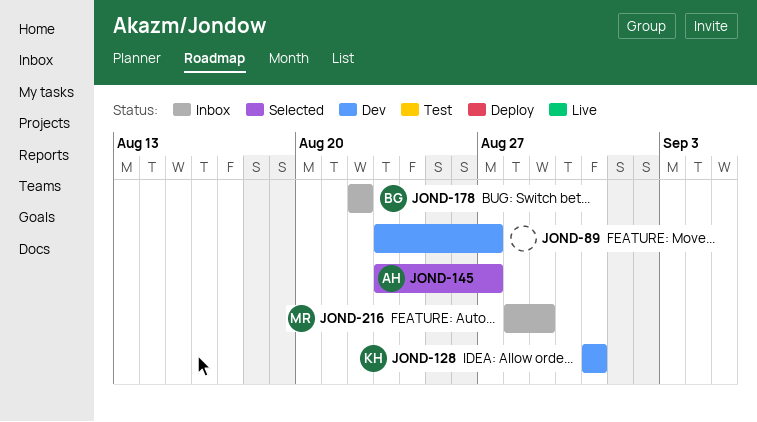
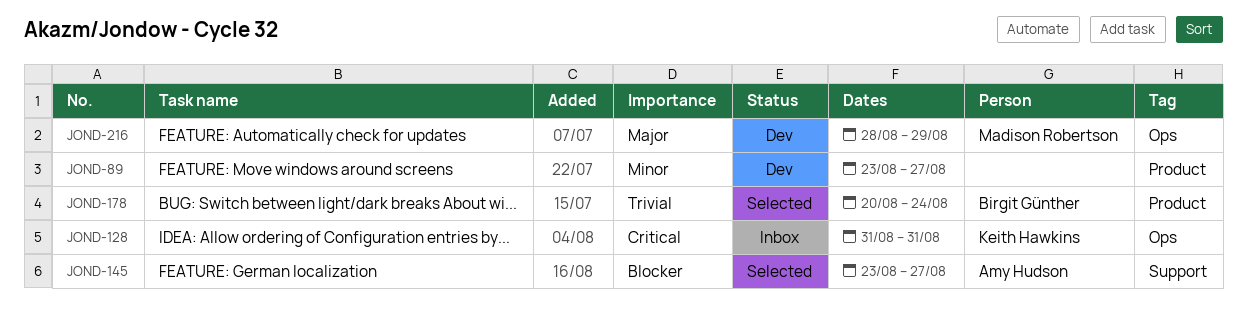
JOND-128, status: Dev -> Inbox
JOND-178, status: Inbox -> Selected
JOND-178, start: Aug 22 -> Aug 20
JOND-178, due: Aug 22 -> Aug 24
JOND-216, status: Inbox -> Dev

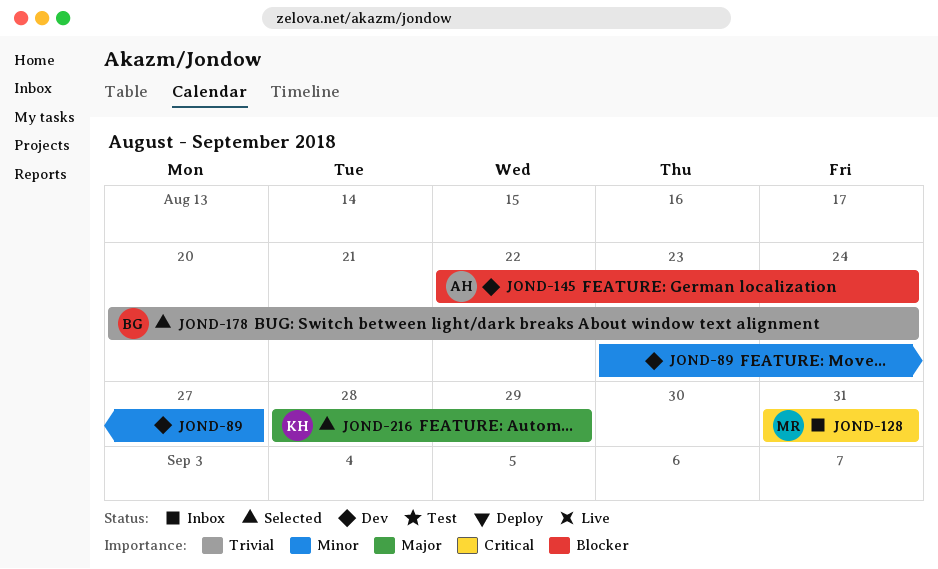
JOND-128, owner: Keith Hawkins -> Madison Robertson
JOND-145, status: Selected -> Dev
JOND-145, start: Aug 23 -> Aug 22
JOND-145, due: Aug 27 -> Aug 24
JOND-216, status: Dev -> Selected
JOND-216, owner: Madison Robertson -> Keith Hawkins

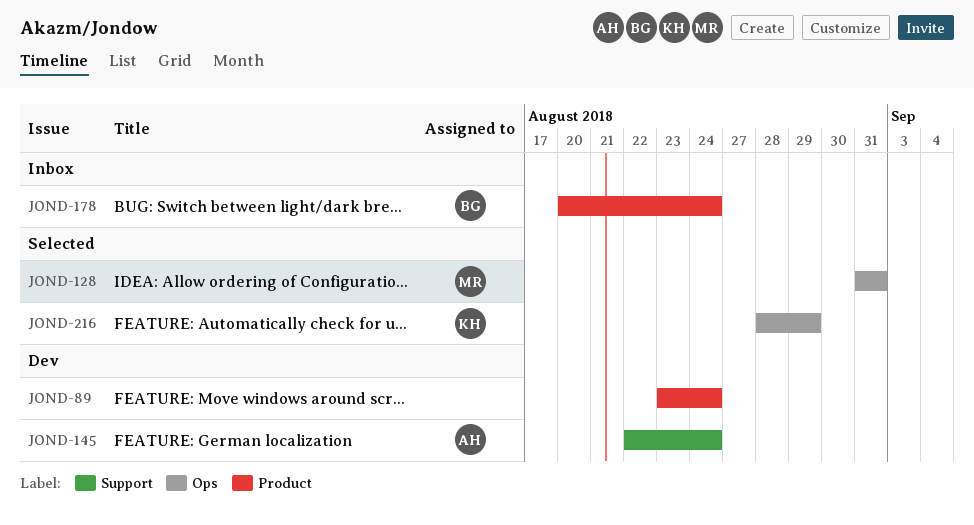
JOND-89, due: Aug 27 -> Aug 24
JOND-128, status: Inbox -> Selected
JOND-178, status: Selected -> Inbox

